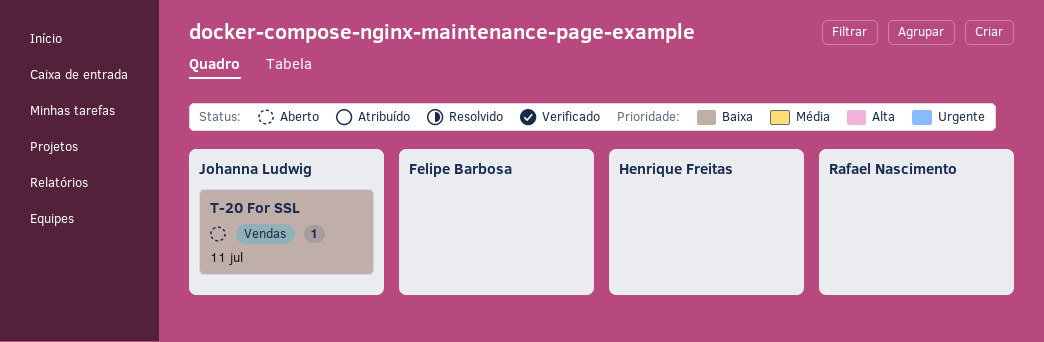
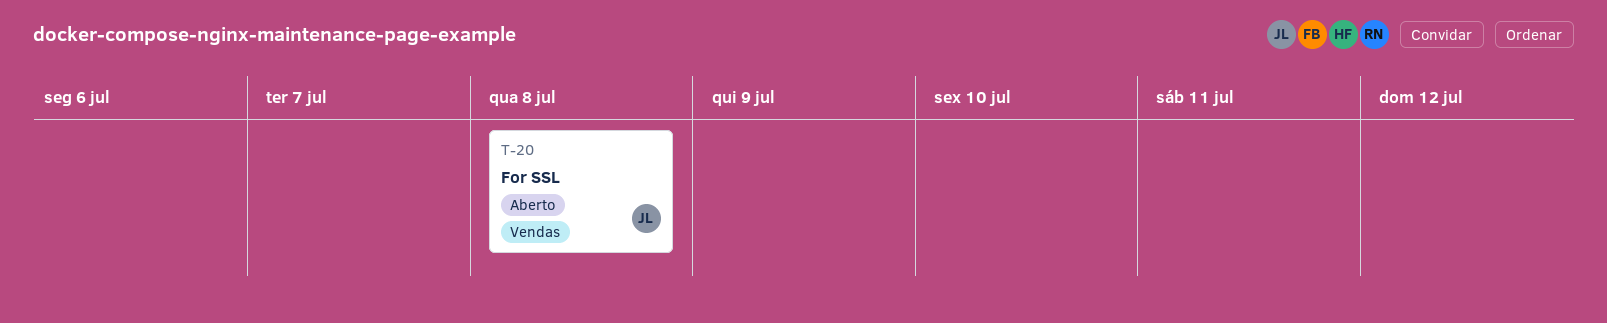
T-20, due: Jul 11 -> Jul 8

